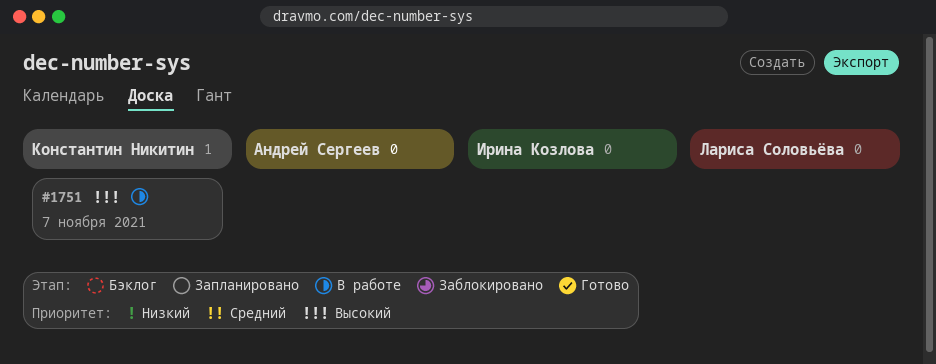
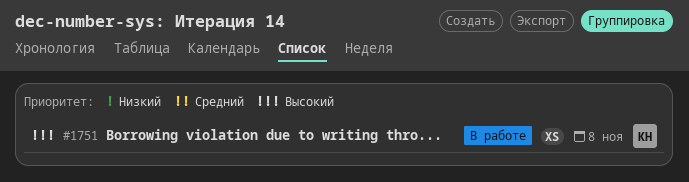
#1751, due: Nov 7 -> Nov 8

